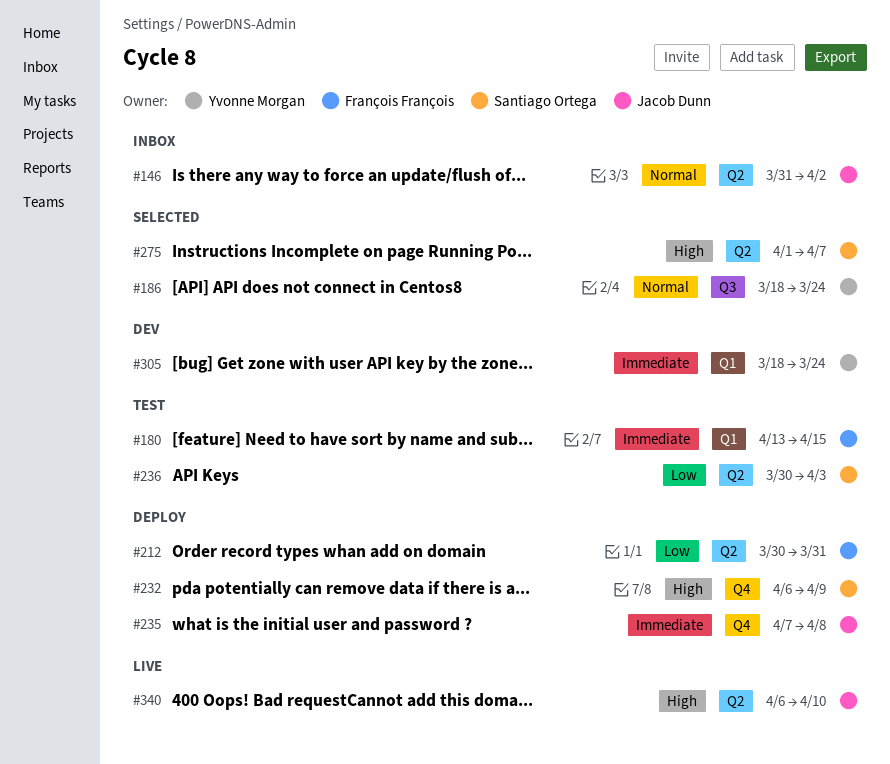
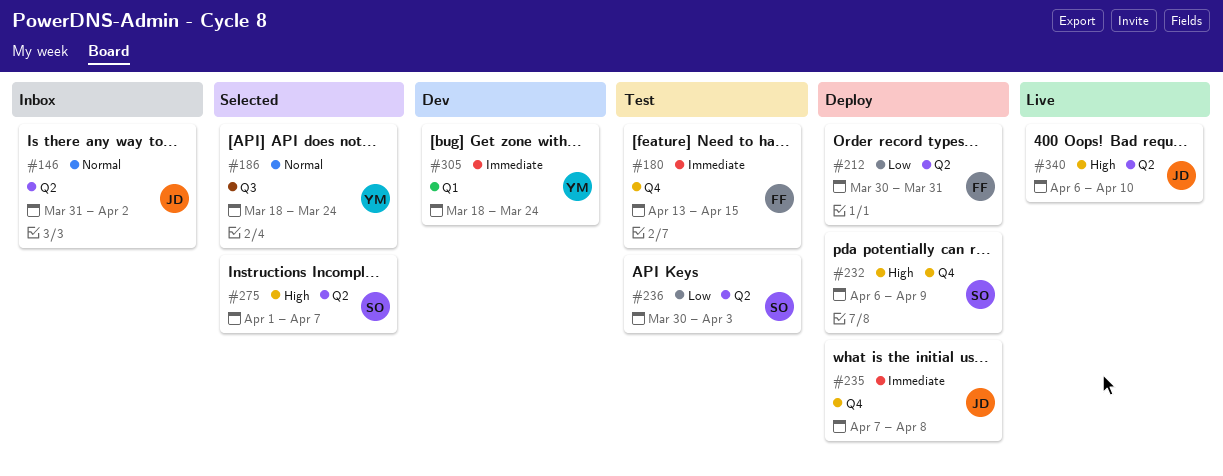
#180, label: Q1 -> Q4

